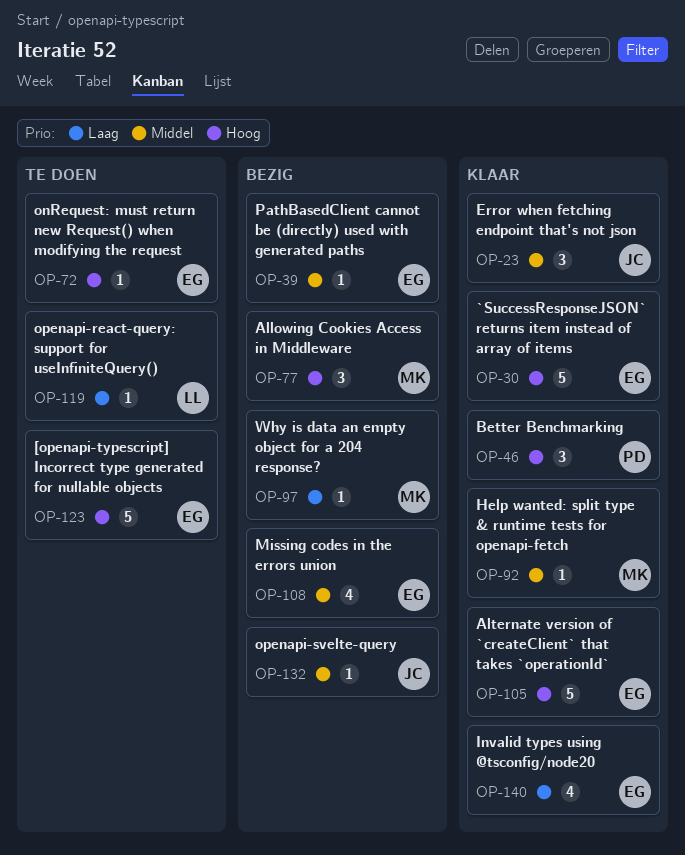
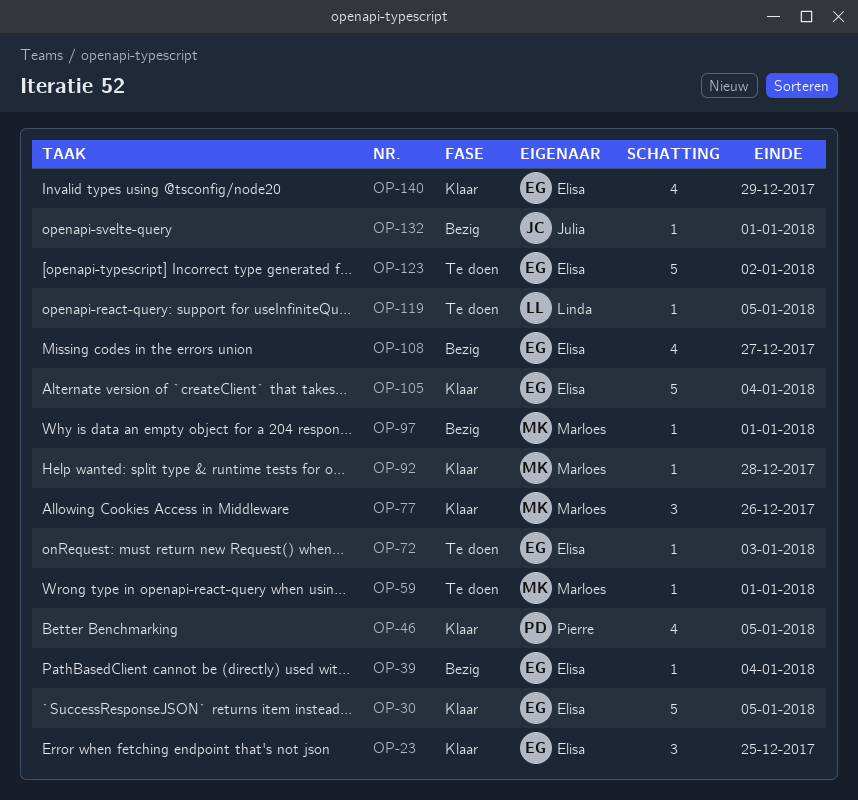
OP-23, owner: Julia -> Elisa
OP-46, estimate: 3 -> 4
OP-59: none -> present
OP-77, status: Bezig -> Klaar

